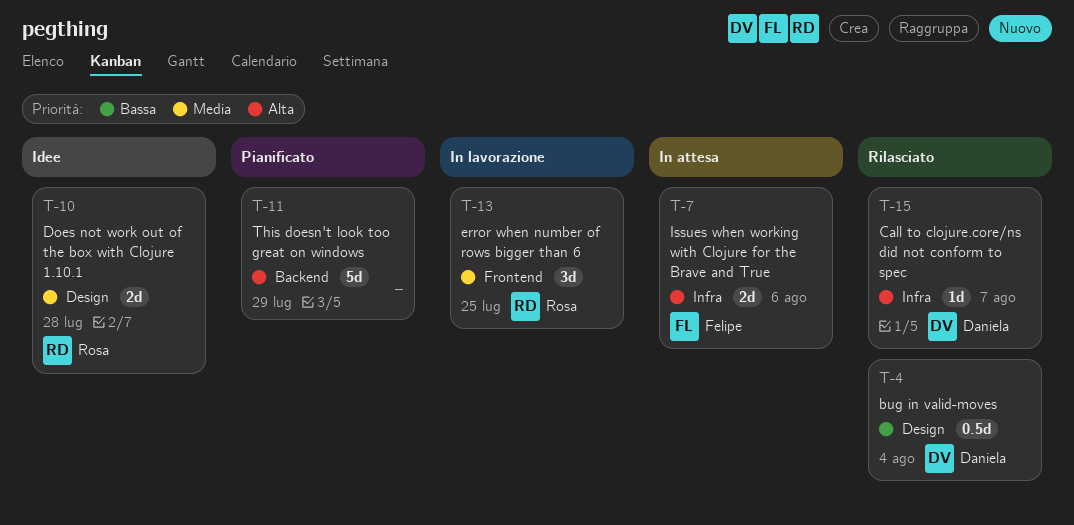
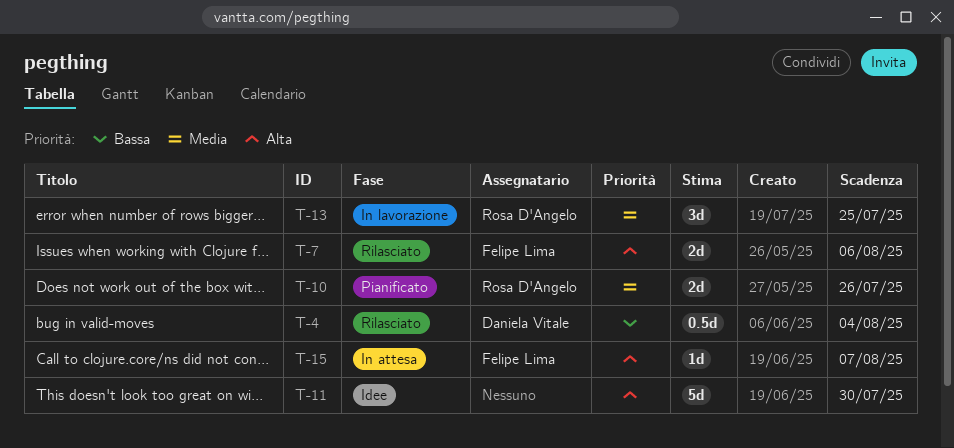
T-7, status: In attesa -> Rilasciato
T-10, status: Idee -> Pianificato
T-10, due: Jul 28 -> Jul 26
T-11, status: Pianificato -> Idee
T-11, due: Jul 29 -> Jul 30
T-15, status: Rilasciato -> In attesa
T-15, owner: Daniela Vitale -> Felipe Lima

